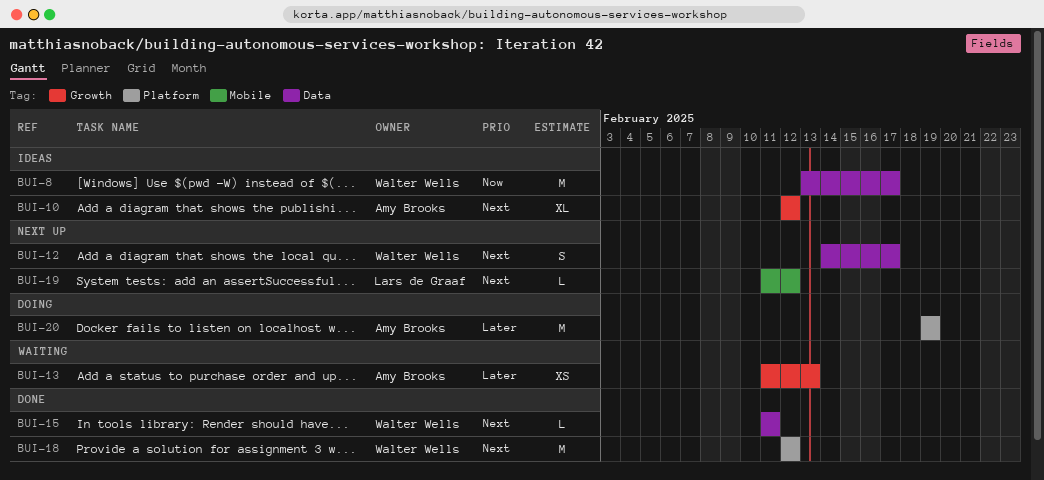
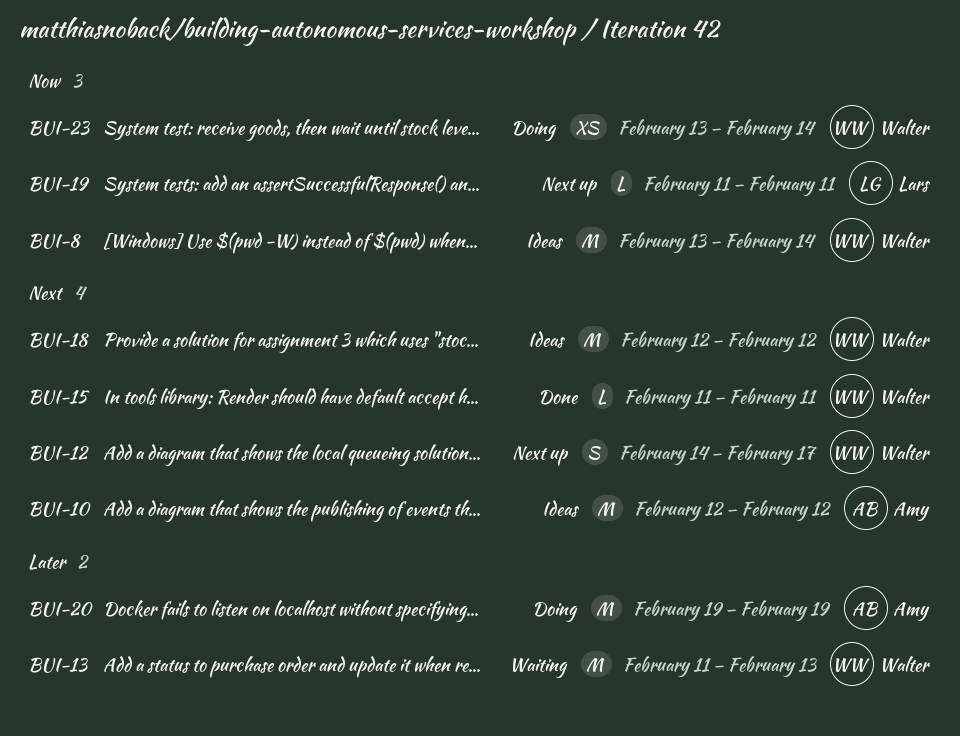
BUI-8, due: Feb 17 -> Feb 14
BUI-10, estimate: XL -> M
BUI-13, owner: Amy Brooks -> Walter Wells
BUI-13, estimate: XS -> M
BUI-18, status: Done -> Ideas
BUI-19, priority: Next -> Now
BUI-19, due: Feb 12 -> Feb 11
BUI-23: none -> present

